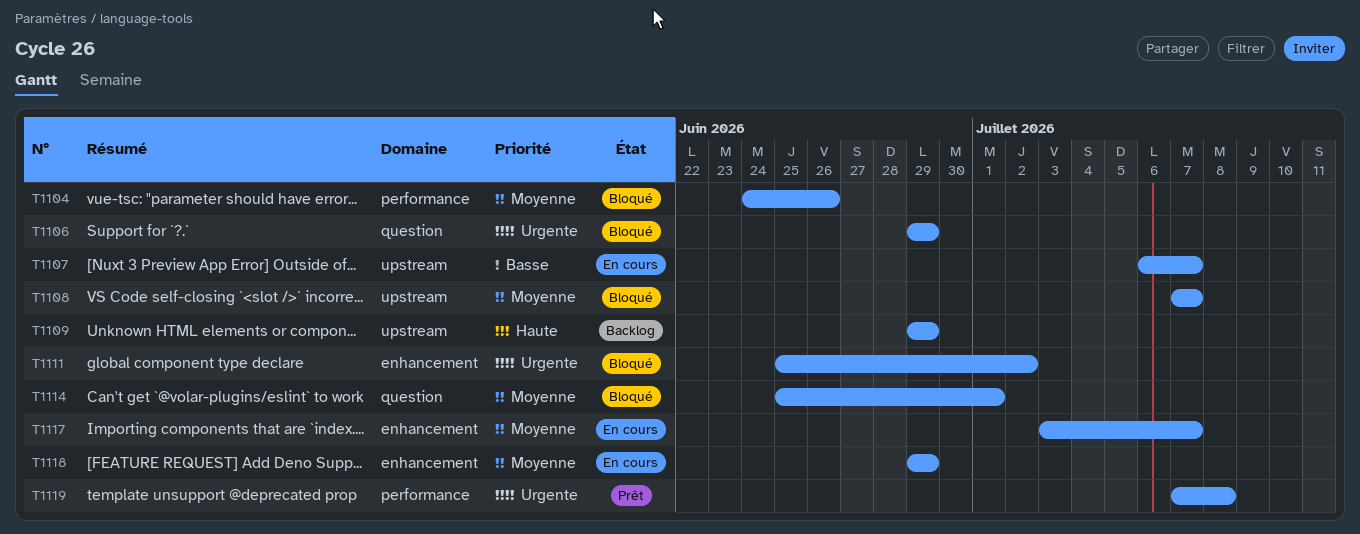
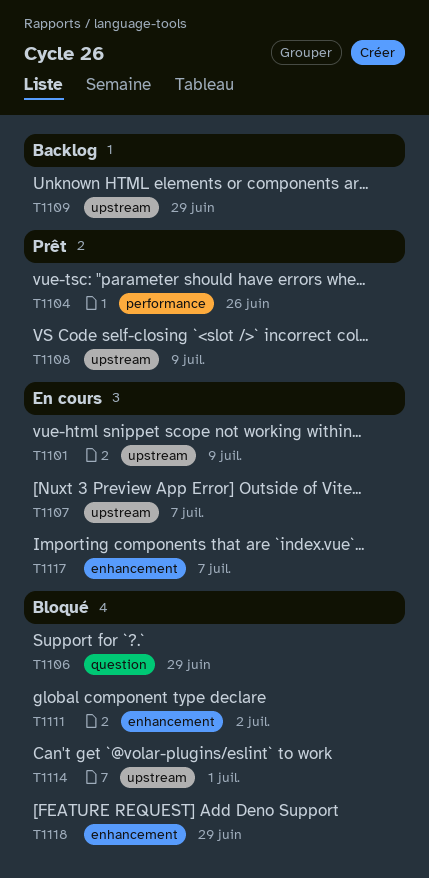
T1101: none -> present
T1104, status: Bloqué -> Prêt
T1108, status: Bloqué -> Prêt
T1108, due: Jul 7 -> Jul 9
T1114, label: question -> upstream
T1118, status: En cours -> Bloqué
T1119: present -> none

